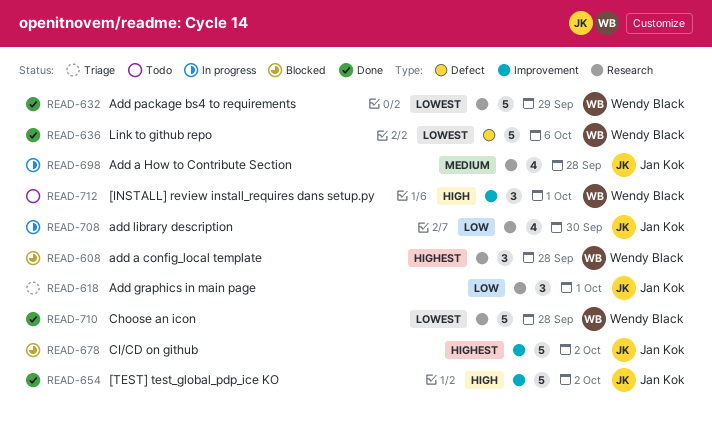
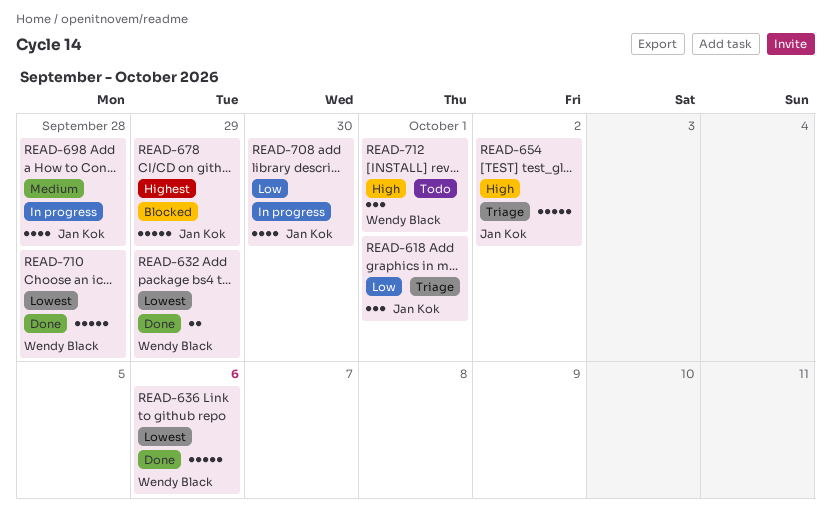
READ-608: present -> none
READ-632, estimate: 5 -> 2
READ-654, status: Done -> Triage
READ-678, due: Oct 2 -> Sep 29

